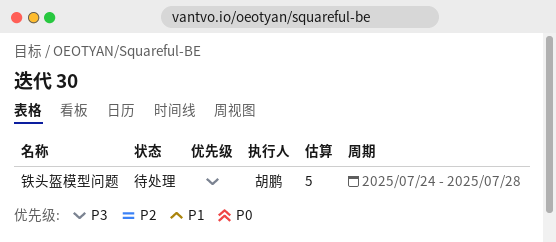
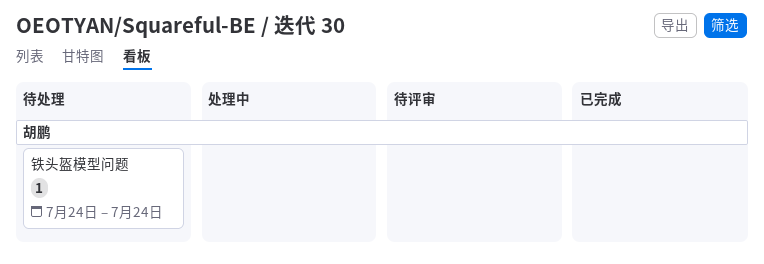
铁头盔模型问题, estimate: 5 -> 1
铁头盔模型问题, due: Jul 28 -> Jul 24

